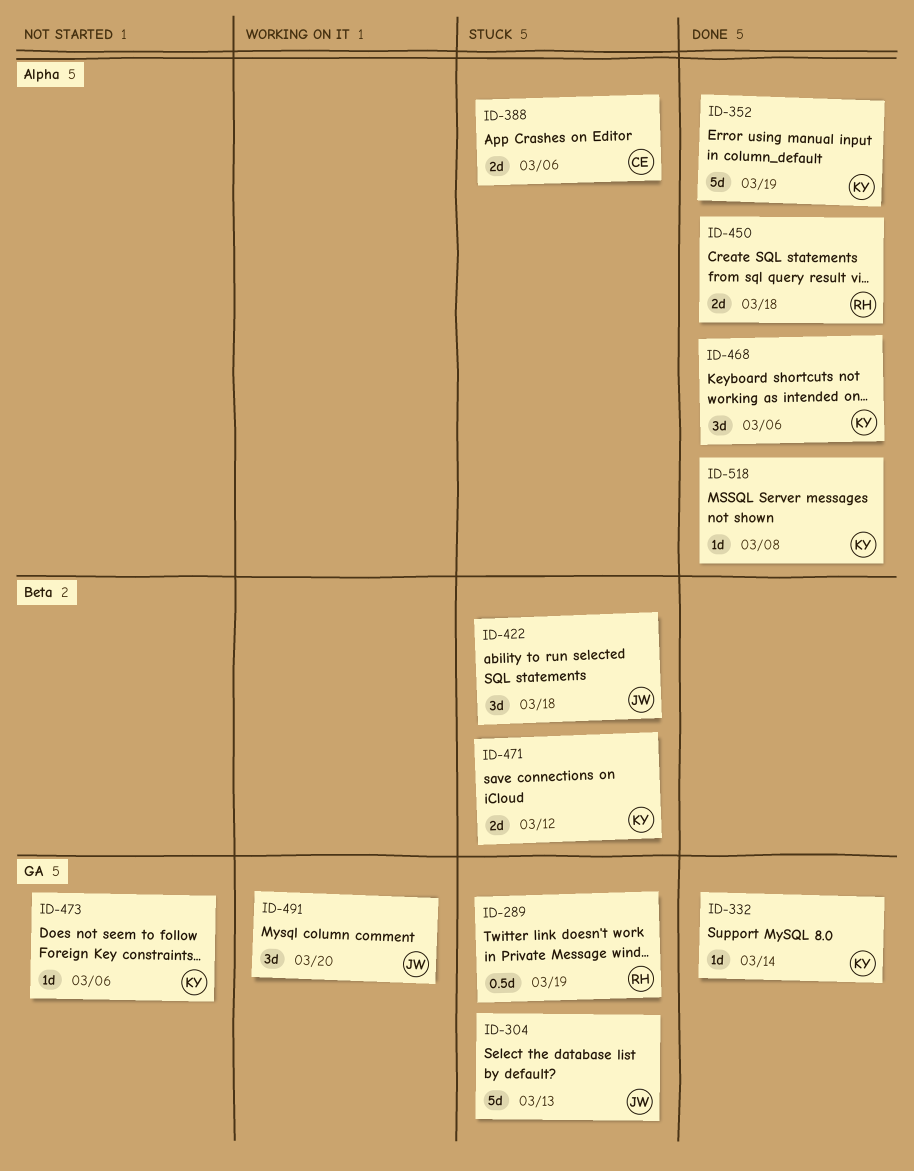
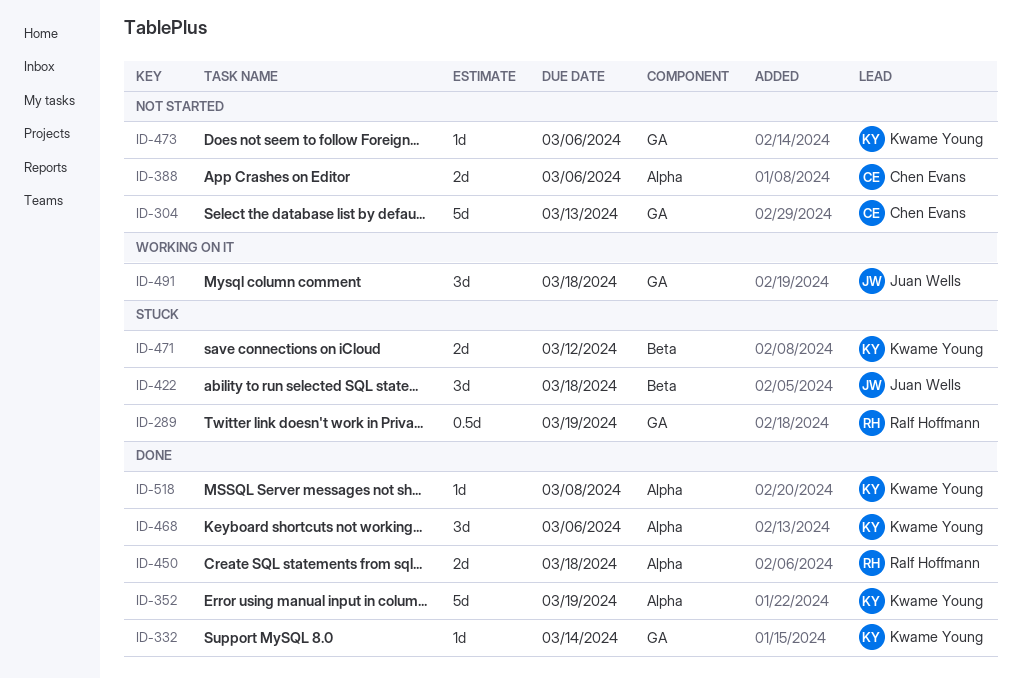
ID-304, status: Stuck -> Not started
ID-304, owner: Juan Wells -> Chen Evans
ID-388, status: Stuck -> Not started
ID-491, due: Mar 20 -> Mar 18

